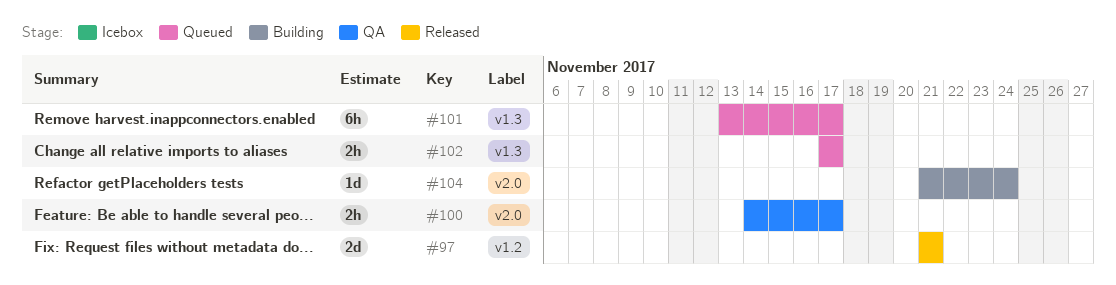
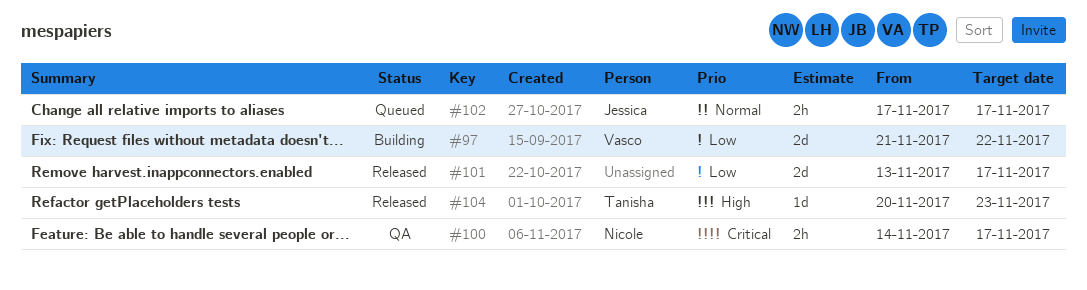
#97, status: Released -> Building
#97, due: Nov 21 -> Nov 22
#101, status: Queued -> Released
#101, estimate: 6h -> 2d
#104, status: Building -> Released
#104, start: Nov 21 -> Nov 20
#104, due: Nov 24 -> Nov 23

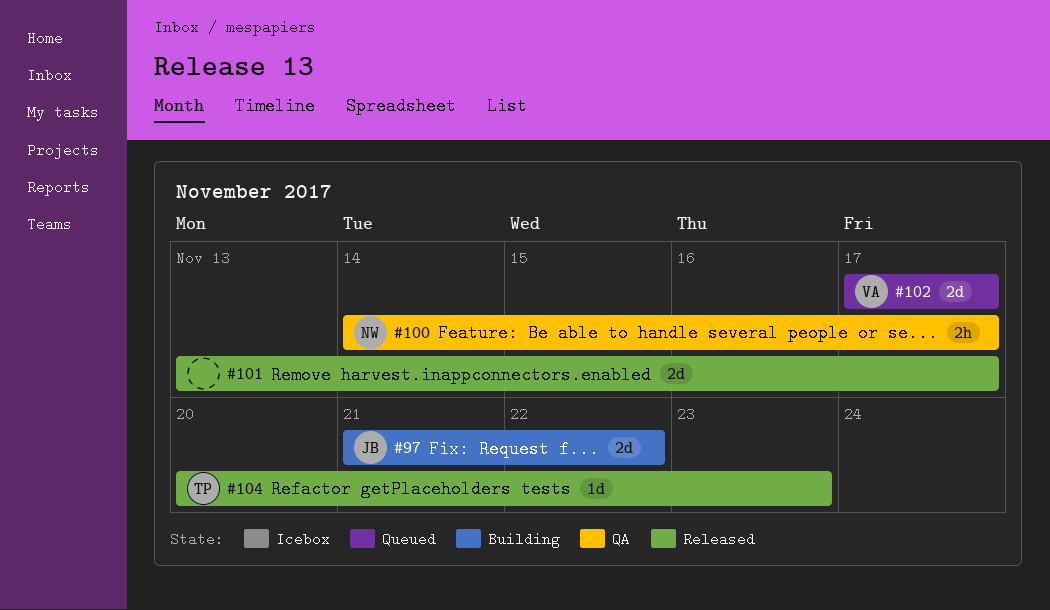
#97, owner: Vasco -> Jessica
#102, owner: Jessica -> Vasco
#102, estimate: 2h -> 2d

